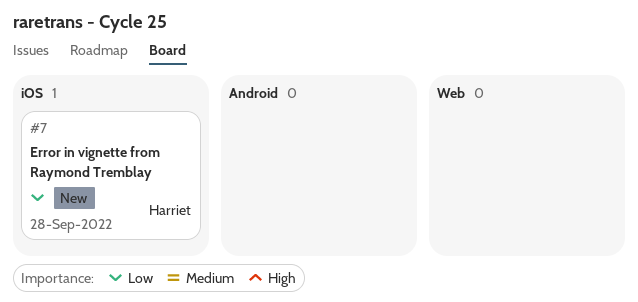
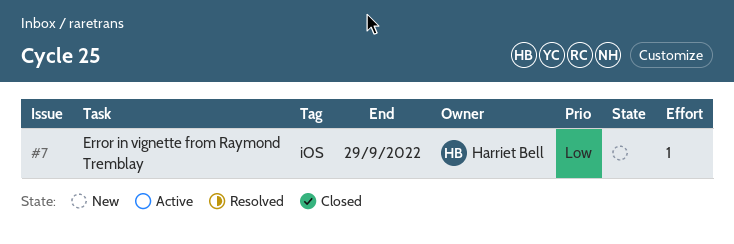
#7, due: Sep 28 -> Sep 29

